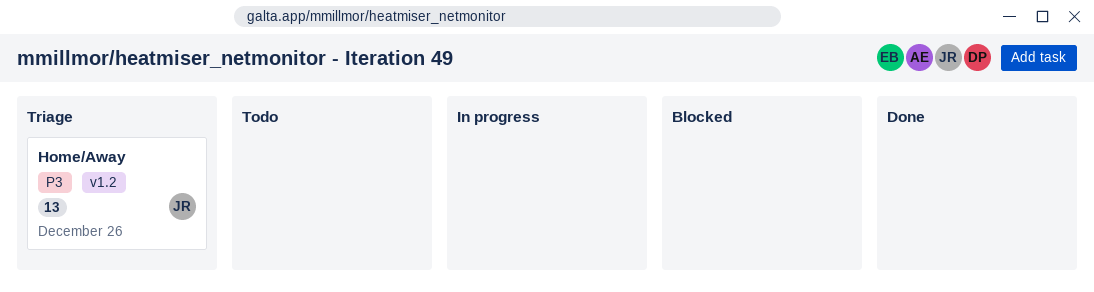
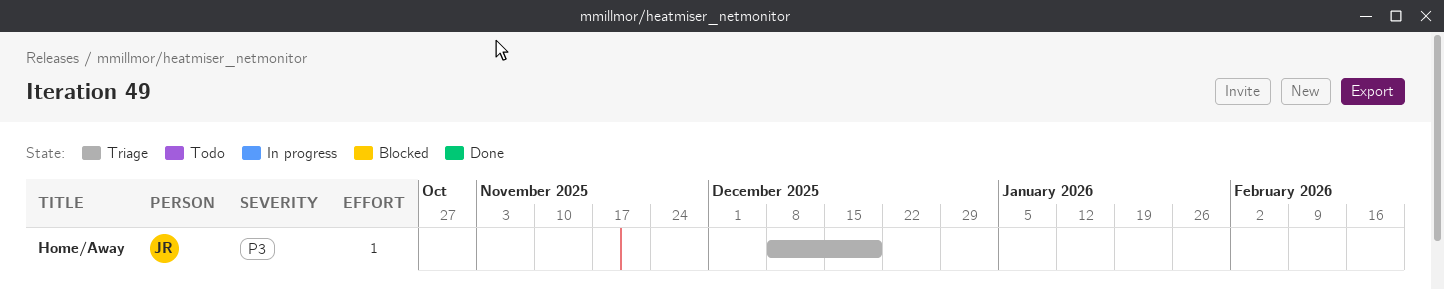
Home/Away, estimate: 13 -> 1
Home/Away, due: Dec 26 -> Dec 19

